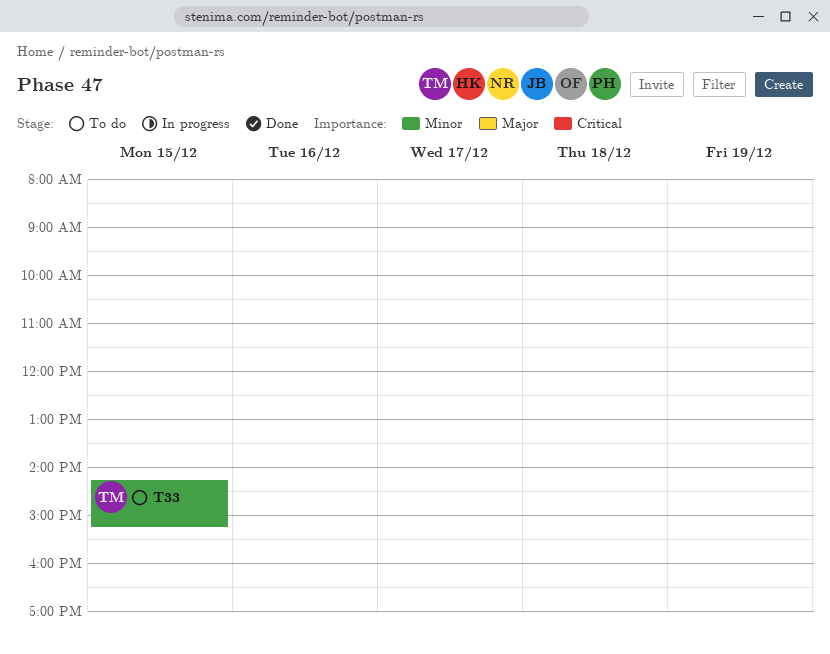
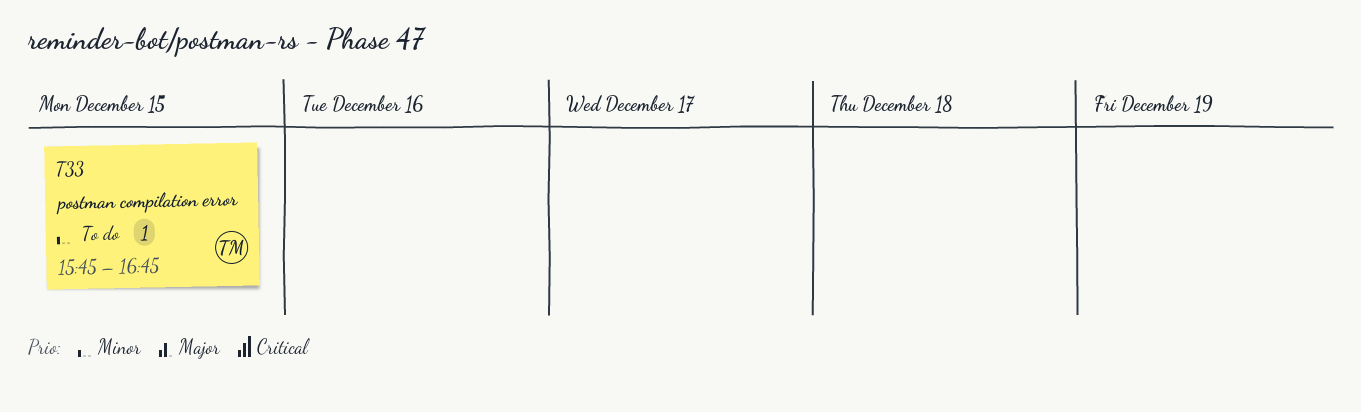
T33, begins: 14:15 -> 15:45
T33, ends: 15:15 -> 16:45

